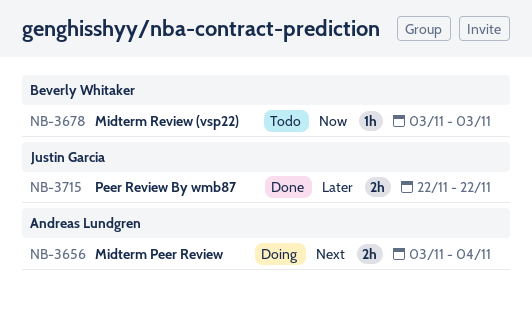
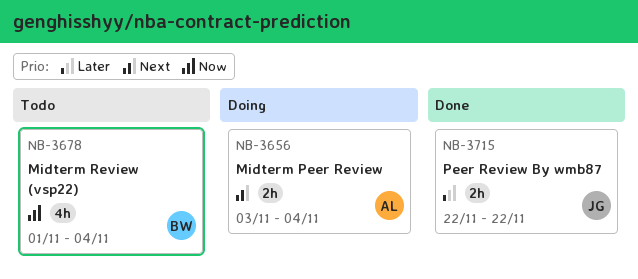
NB-3678, estimate: 1h -> 4h
NB-3678, start: Nov 3 -> Nov 1
NB-3678, due: Nov 3 -> Nov 4

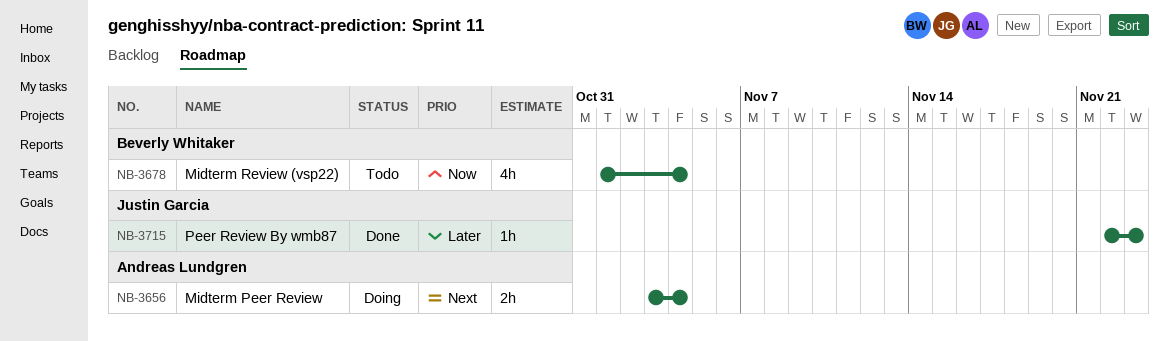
NB-3715, estimate: 2h -> 1h
NB-3715, due: Nov 22 -> Nov 23

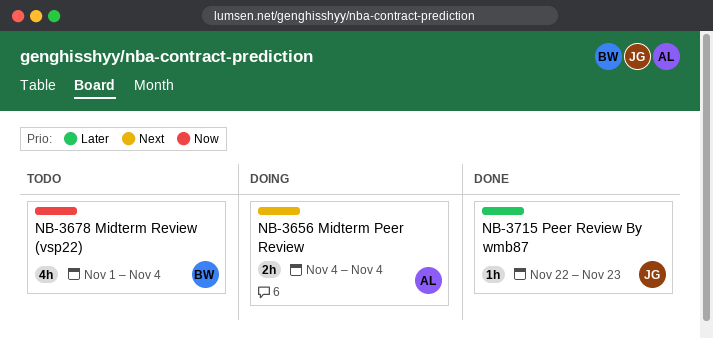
NB-3656, start: Nov 3 -> Nov 4

